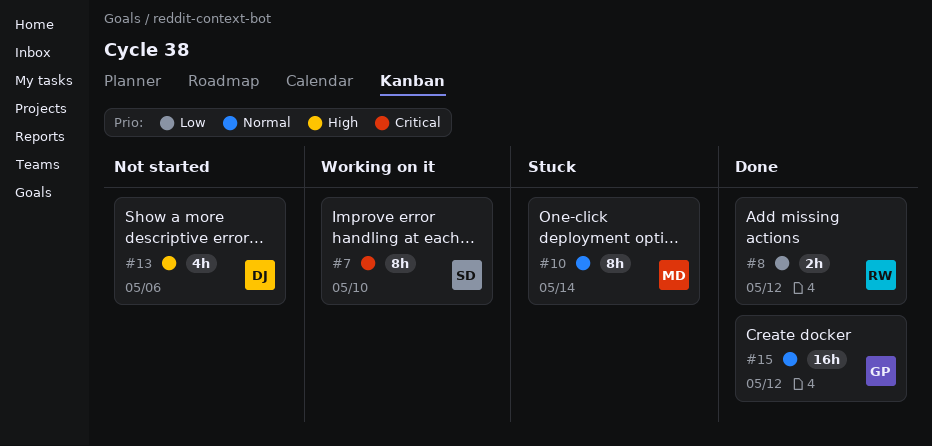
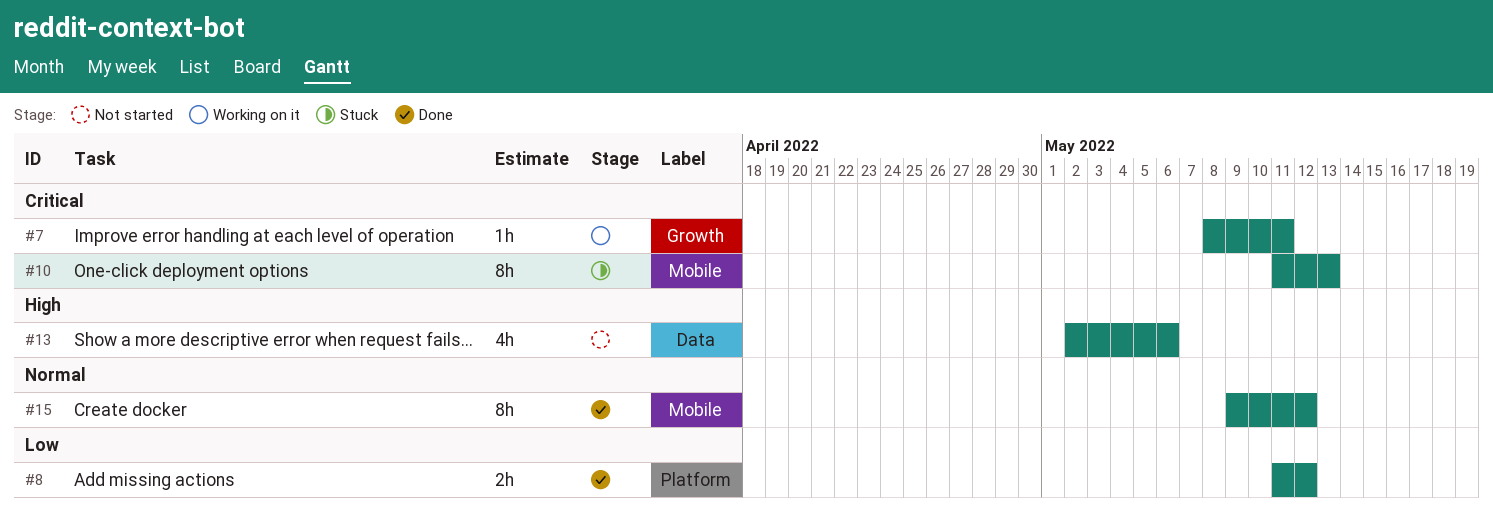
#7, estimate: 8h -> 1h
#7, due: May 10 -> May 11
#10, priority: Normal -> Critical
#10, due: May 14 -> May 13
#15, estimate: 16h -> 8h

